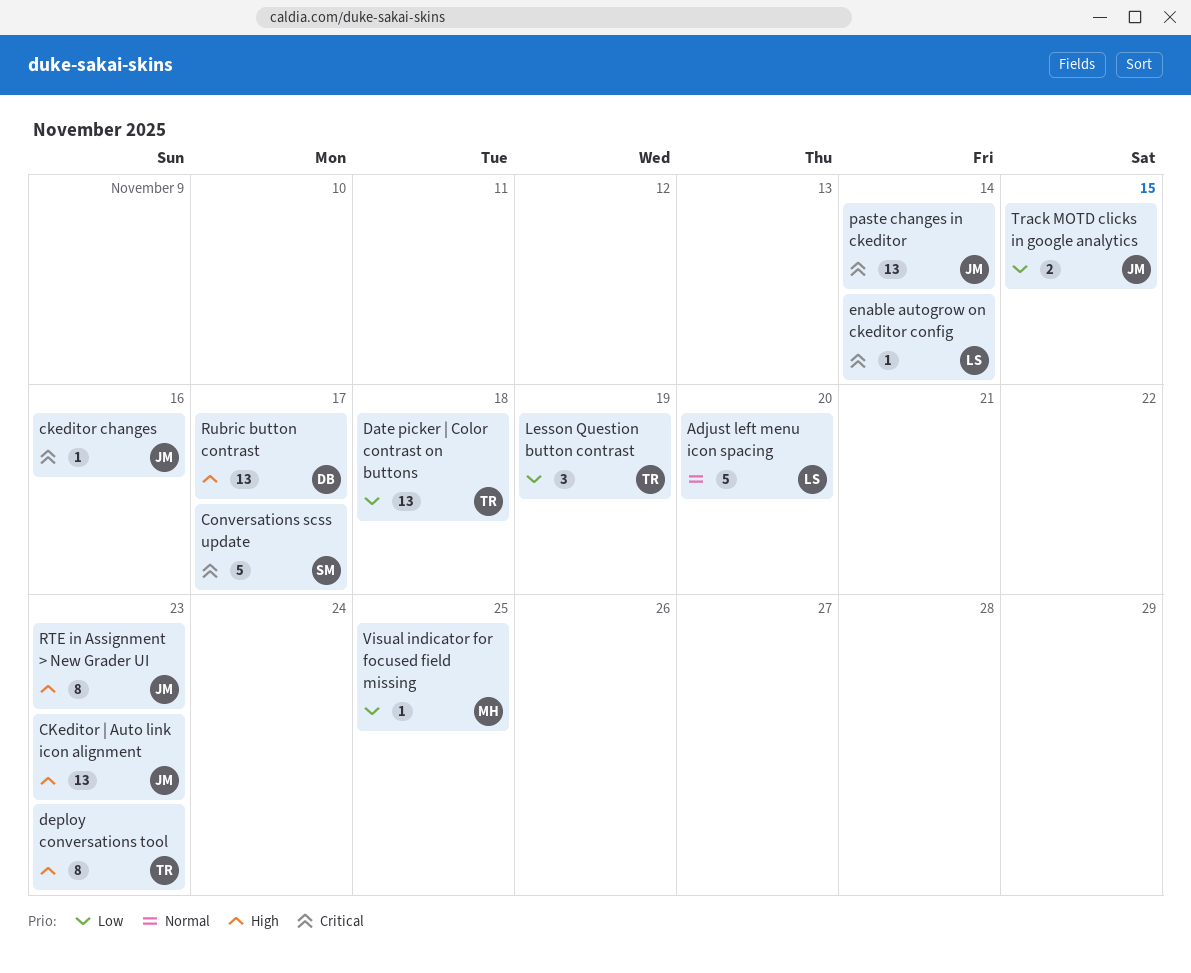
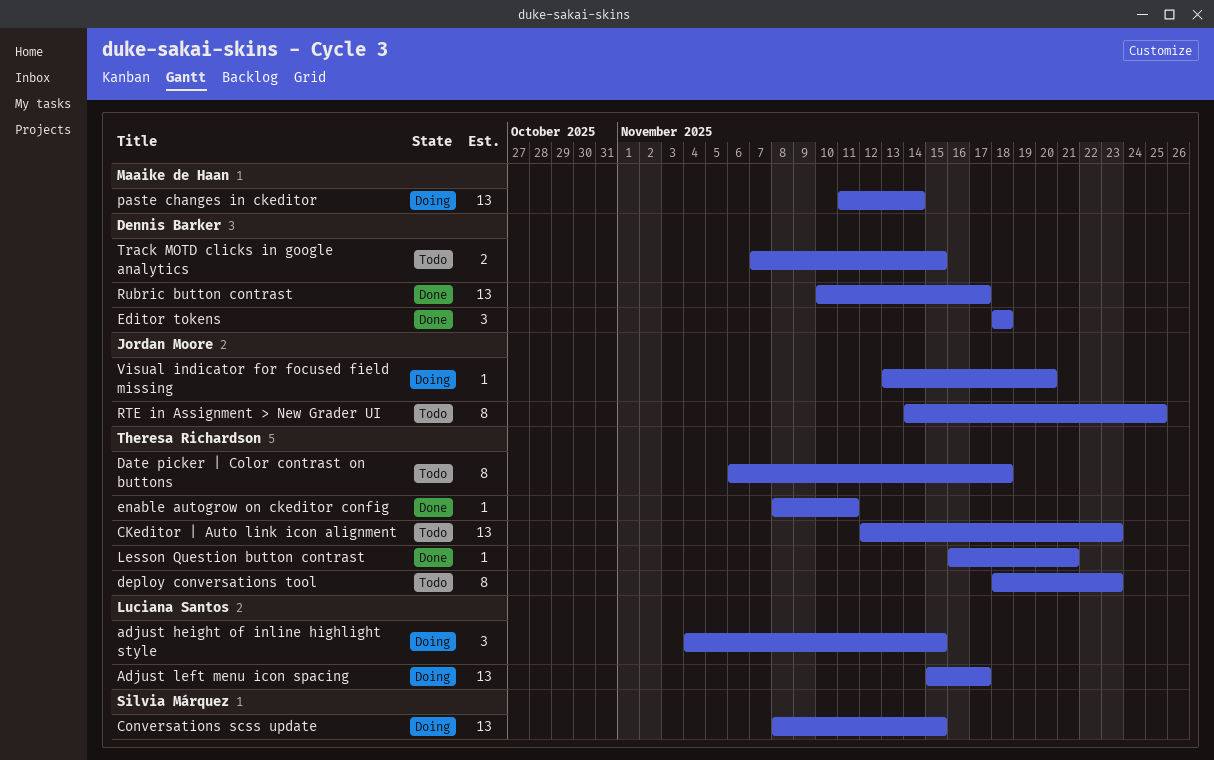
adjust height of inline highlight style: none -> present
Adjust left menu icon spacing, estimate: 5 -> 13
Adjust left menu icon spacing, due: Nov 20 -> Nov 17
ckeditor changes: present -> none
CKeditor | Auto link icon alignment, owner: Jordan Moore -> Theresa Richardson
Conversations scss update, estimate: 5 -> 13
Conversations scss update, due: Nov 17 -> Nov 15
Date picker | Color contrast on buttons, estimate: 13 -> 8
Editor tokens: none -> present
enable autogrow on ckeditor config, owner: Luciana Santos -> Theresa Richardson
enable autogrow on ckeditor config, due: Nov 14 -> Nov 11
Lesson Question button contrast, estimate: 3 -> 1
Lesson Question button contrast, due: Nov 19 -> Nov 21
paste changes in ckeditor, owner: Jordan Moore -> Maaike de Haan
RTE in Assignment > New Grader UI, due: Nov 23 -> Nov 25
Track MOTD clicks in google analytics, owner: Jordan Moore -> Dennis Barker
Visual indicator for focused field missing, owner: Maaike de Haan -> Jordan Moore
Visual indicator for focused field missing, due: Nov 25 -> Nov 20

